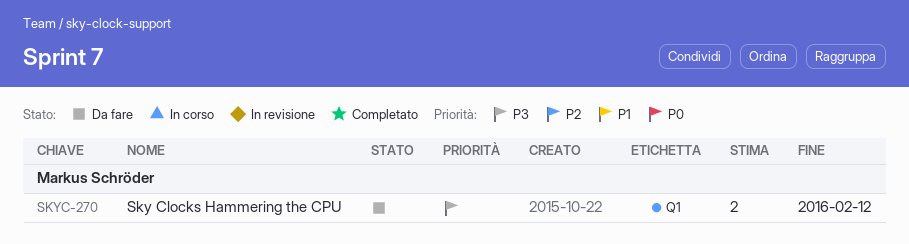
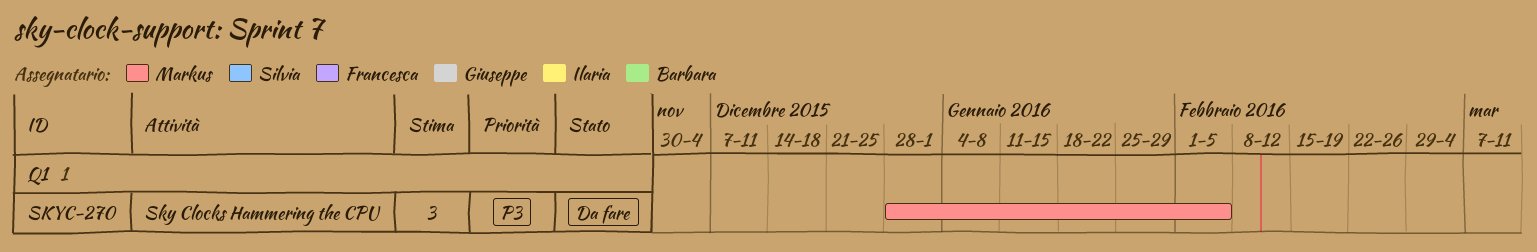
SKYC-270, estimate: 2 -> 3
SKYC-270, due: Feb 12 -> Feb 5

